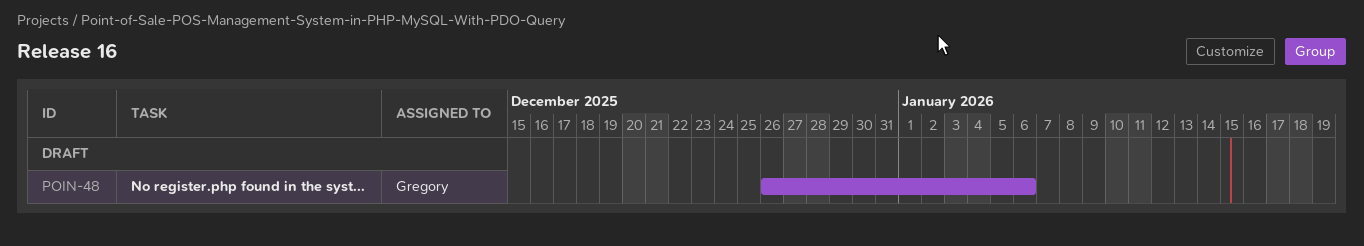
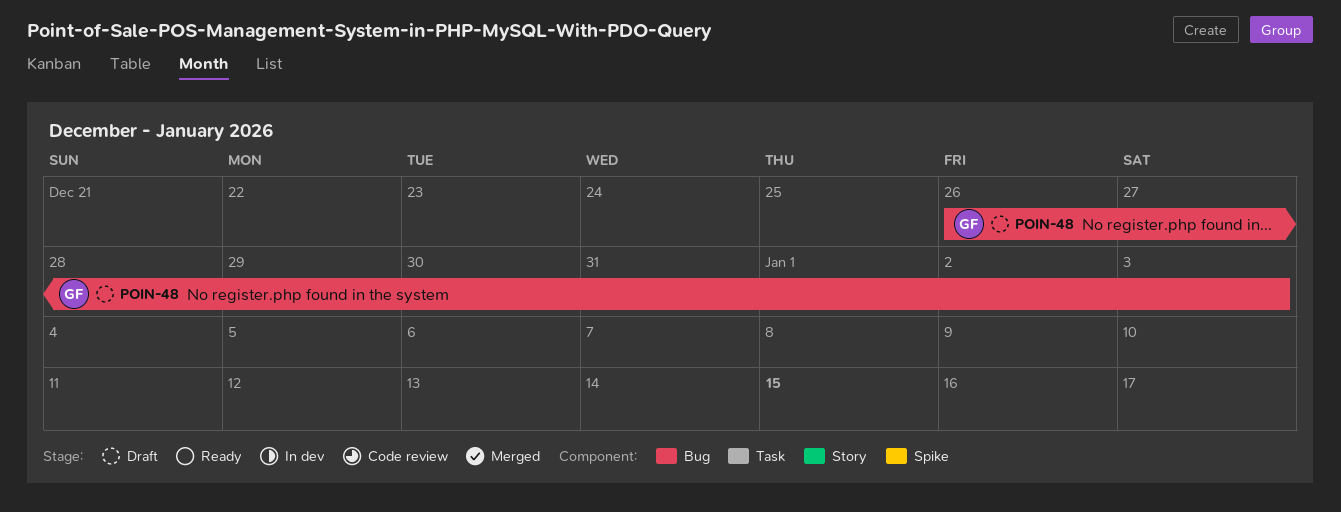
POIN-48, due: Jan 6 -> Jan 3

